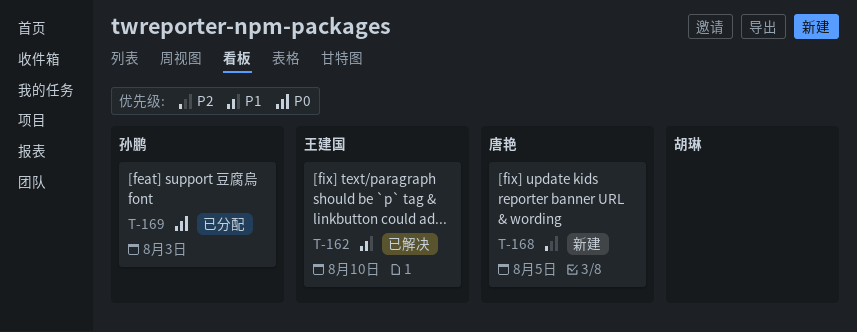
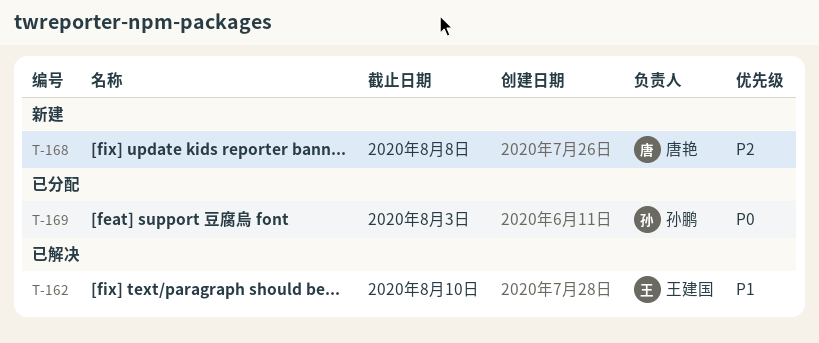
T-168, due: Aug 5 -> Aug 8

